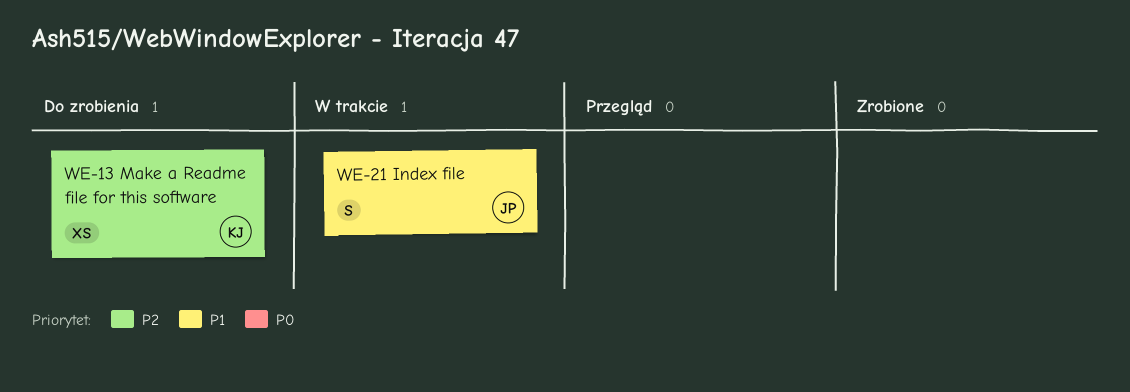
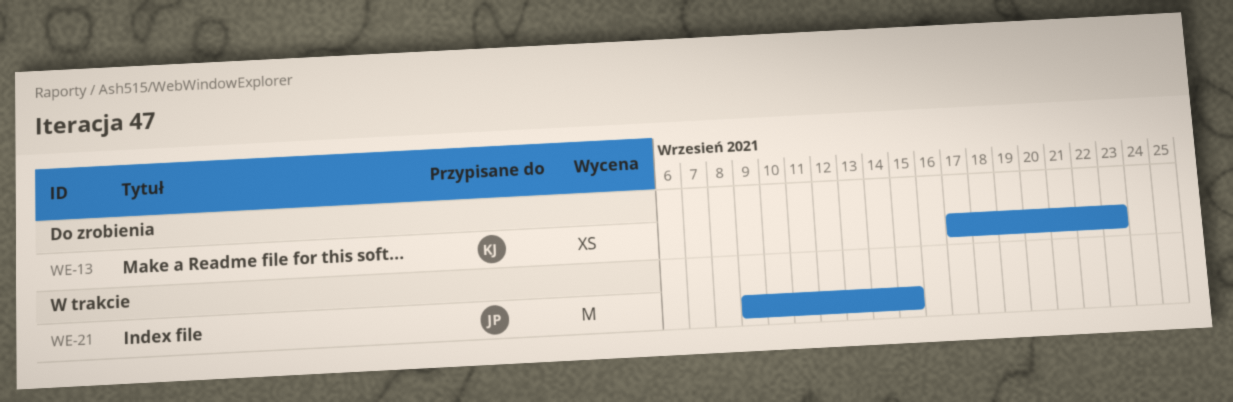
WE-21, estimate: S -> M

